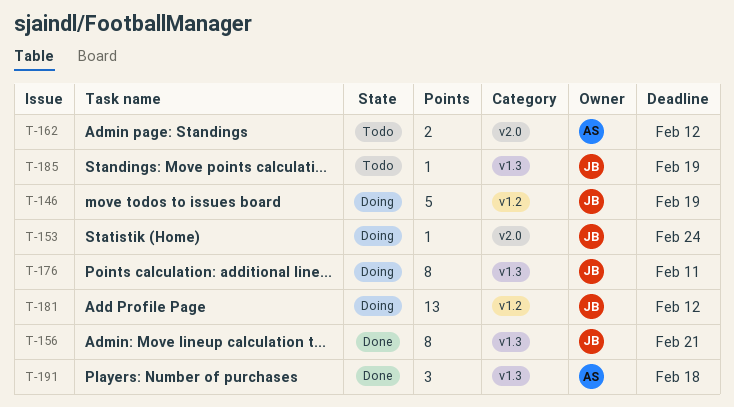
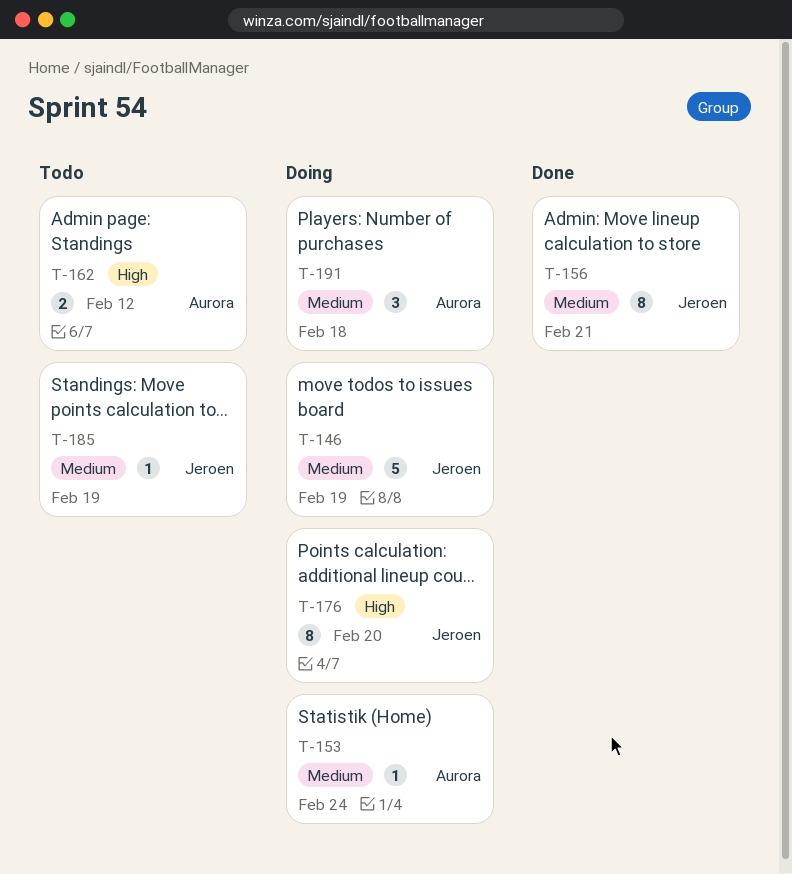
T-153, owner: Jeroen -> Aurora
T-176, due: Feb 11 -> Feb 20
T-181: present -> none
T-191, status: Done -> Doing

